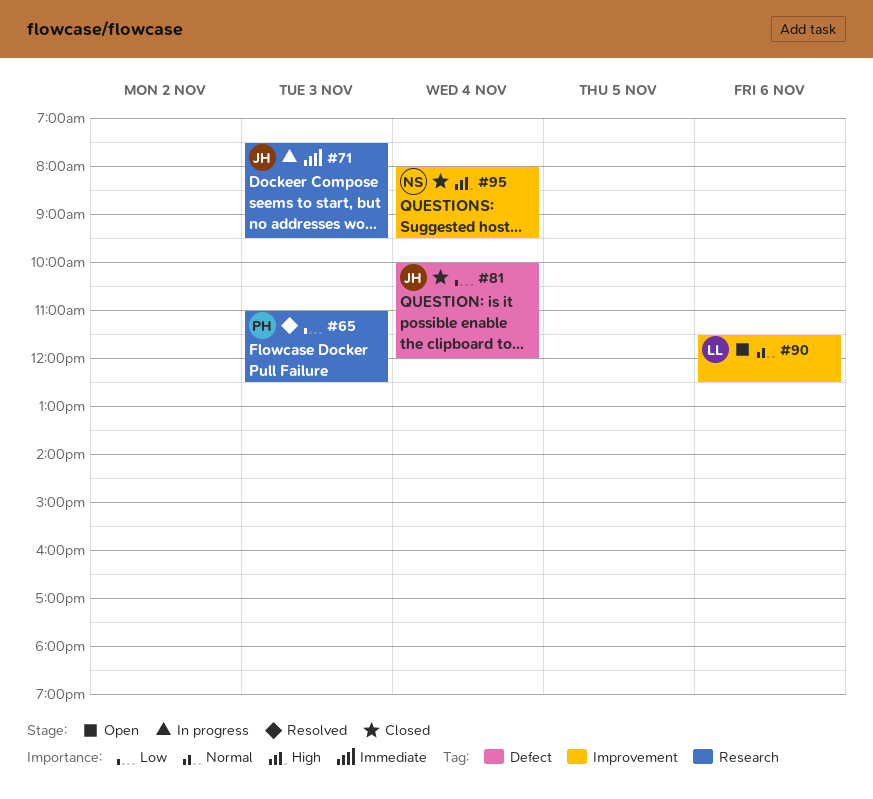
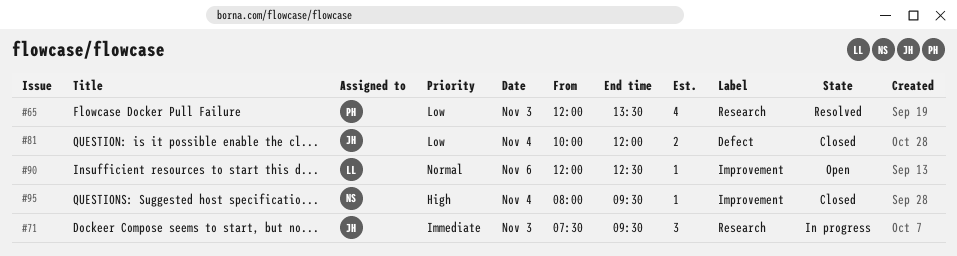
#65, begins: 11:00 -> 12:00
#65, ends: 12:30 -> 13:30
#90, begins: 11:30 -> 12:00

